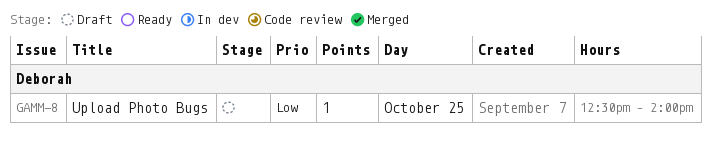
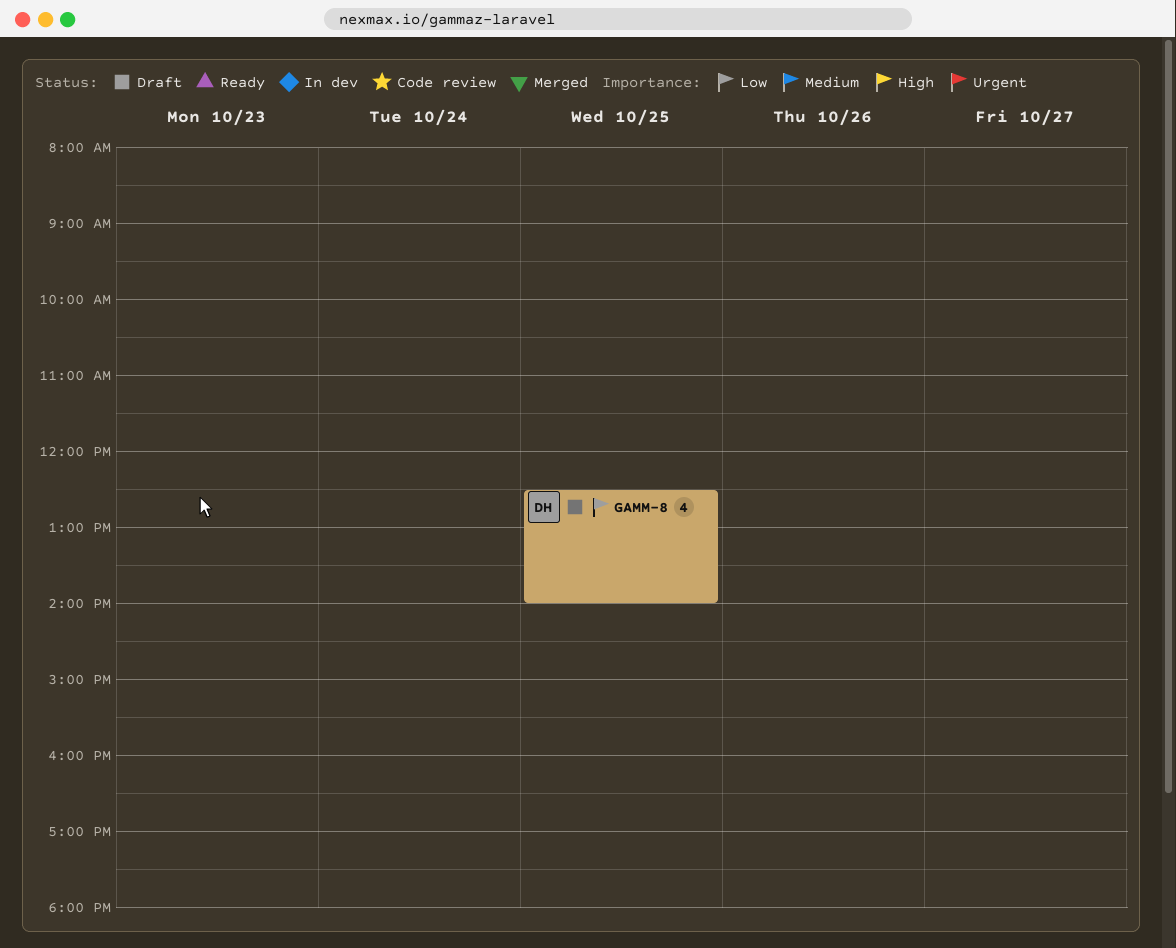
GAMM-8, estimate: 1 -> 4

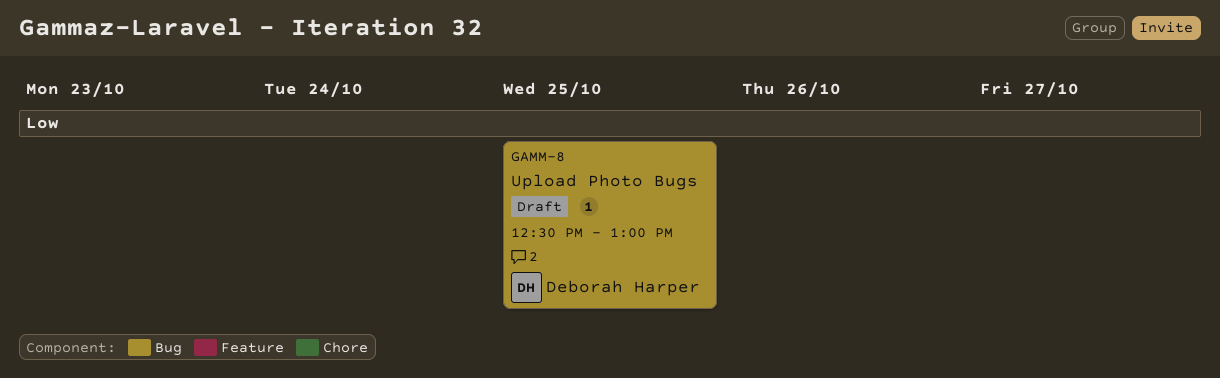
GAMM-8, estimate: 4 -> 1
GAMM-8, ends: 14:00 -> 13:00

